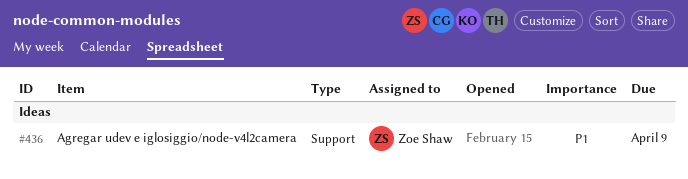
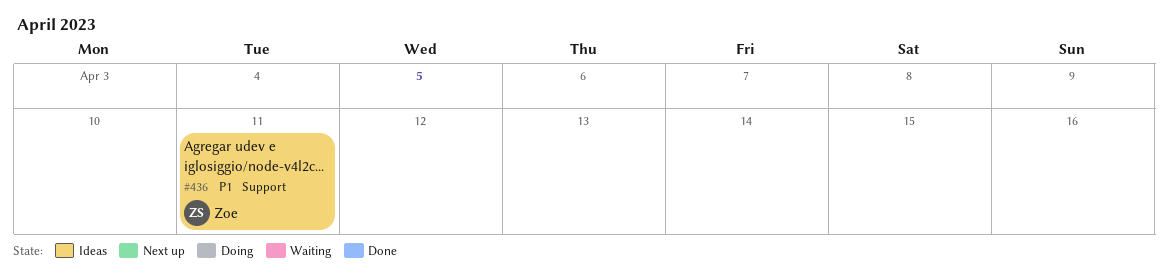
#436, due: Apr 9 -> Apr 11

